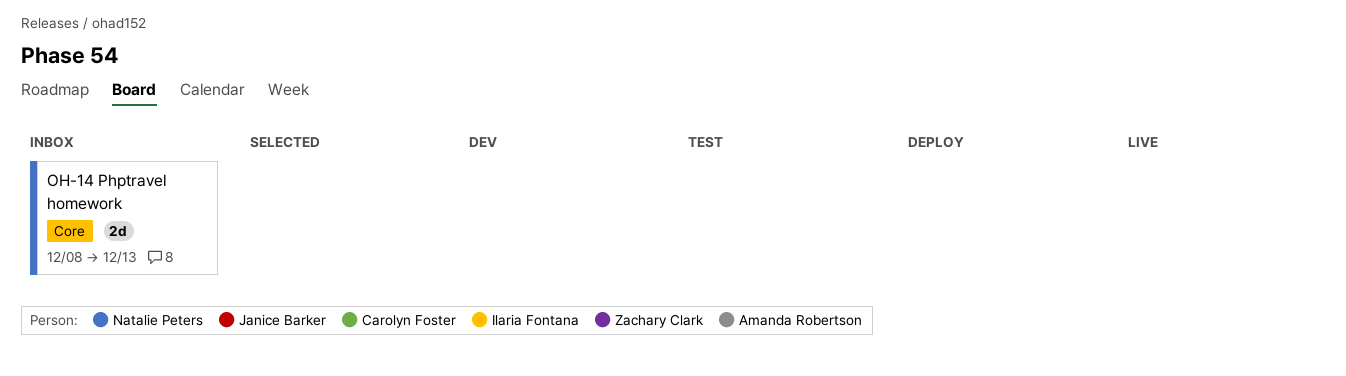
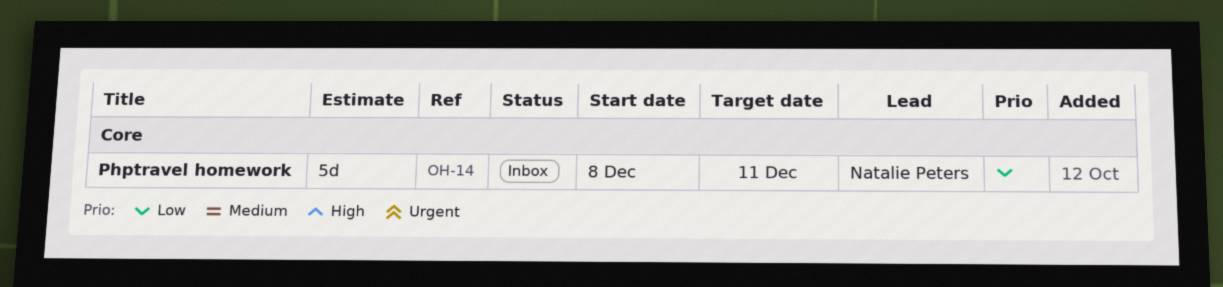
OH-14, estimate: 2d -> 5d
OH-14, due: Dec 13 -> Dec 11

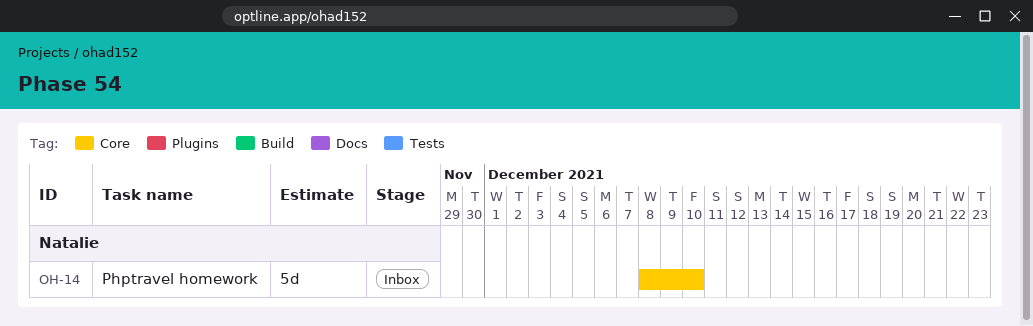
OH-14, due: Dec 11 -> Dec 10

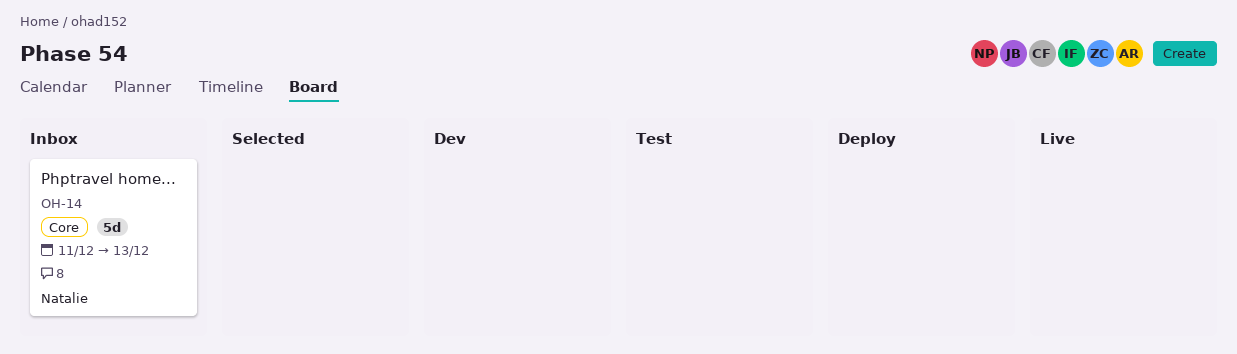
OH-14, start: Dec 8 -> Dec 11
OH-14, due: Dec 10 -> Dec 13

